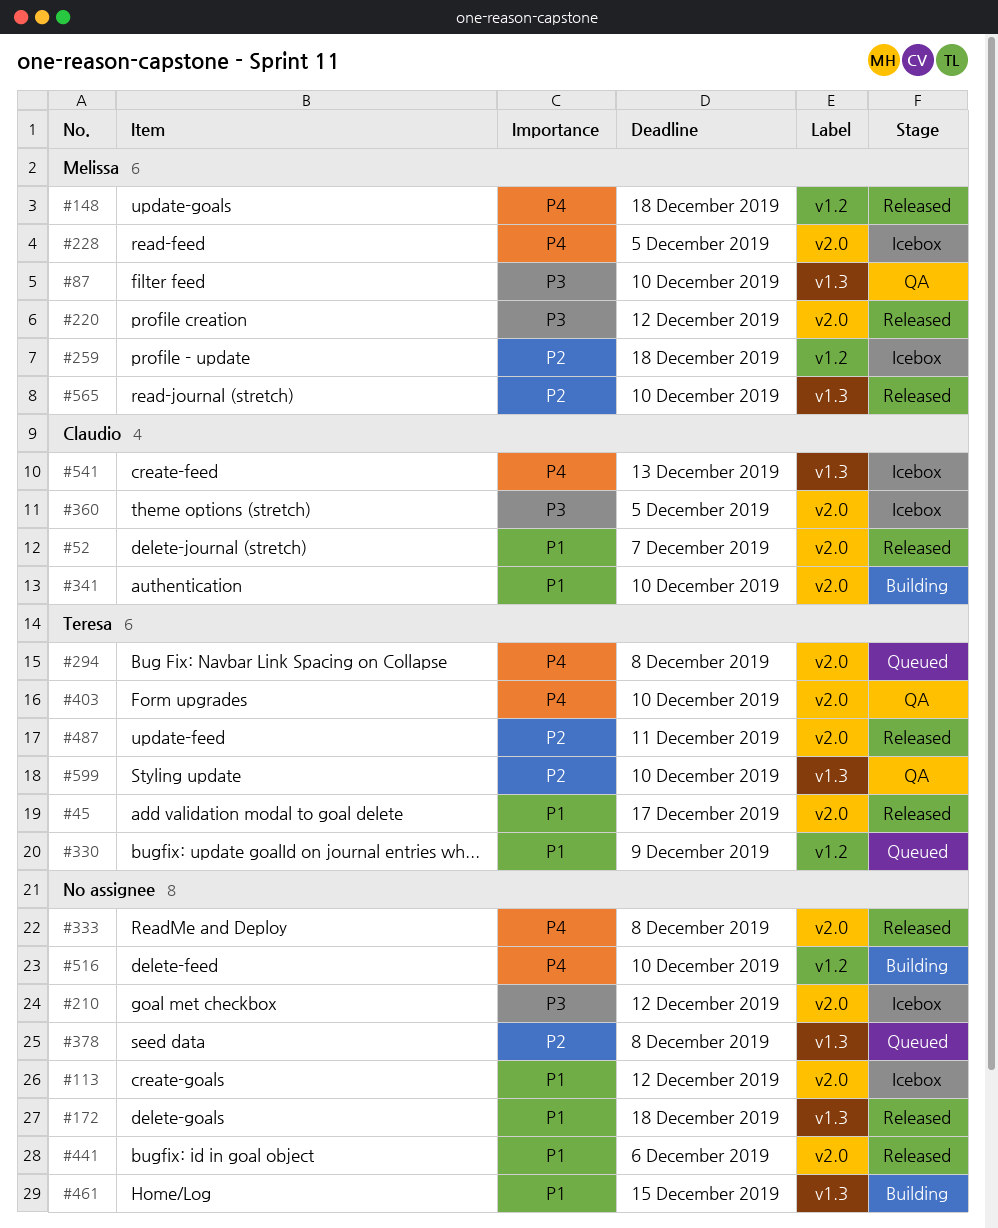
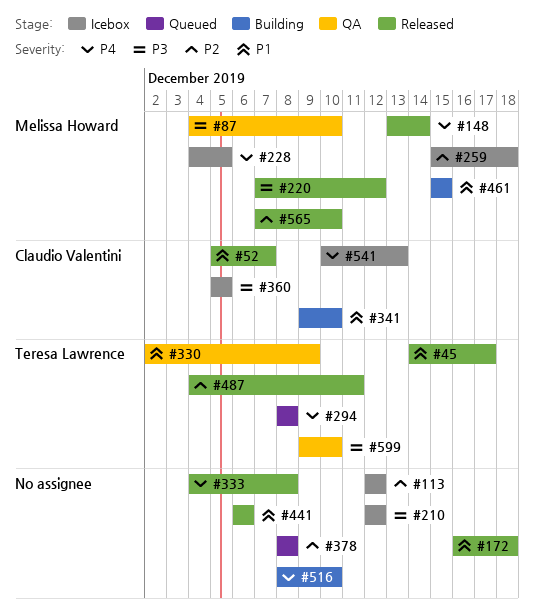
#113, priority: P1 -> P2
#148, due: Dec 18 -> Dec 14
#330, status: Queued -> QA
#403: present -> none
#461, owner: none -> Melissa Howard
#599, priority: P2 -> P3

